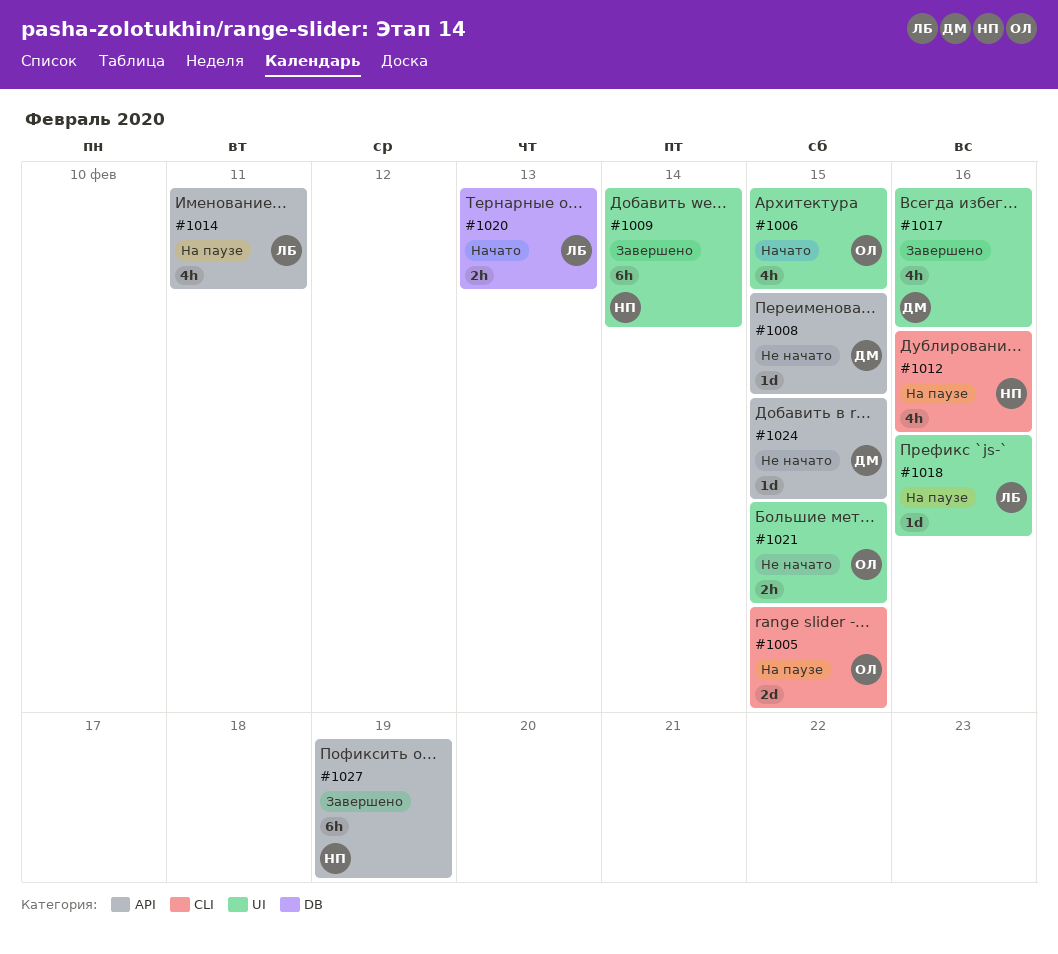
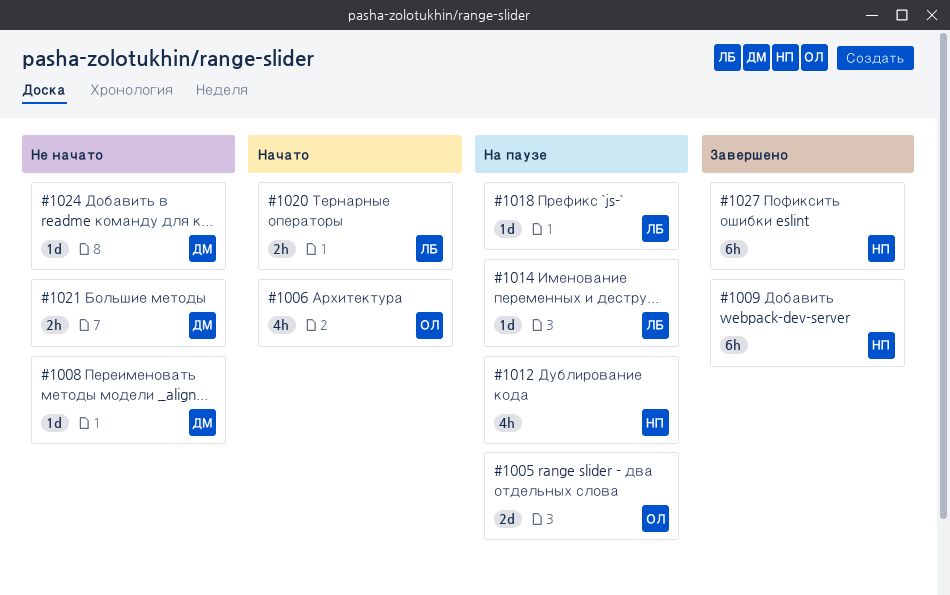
#1014, estimate: 4h -> 1d
#1017: present -> none
#1021, owner: ОЛ -> ДМ

